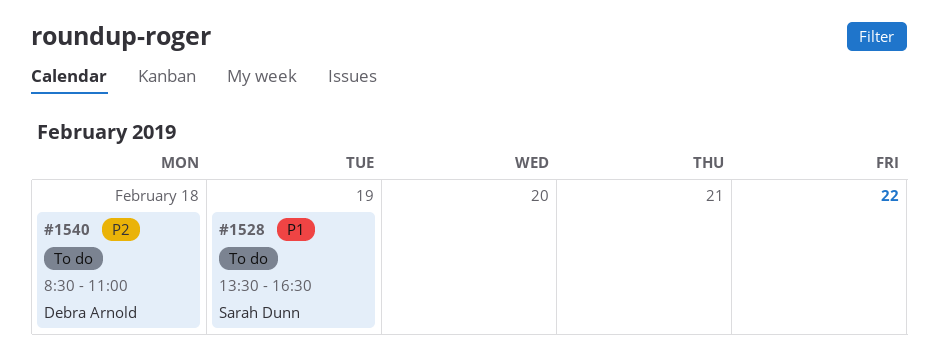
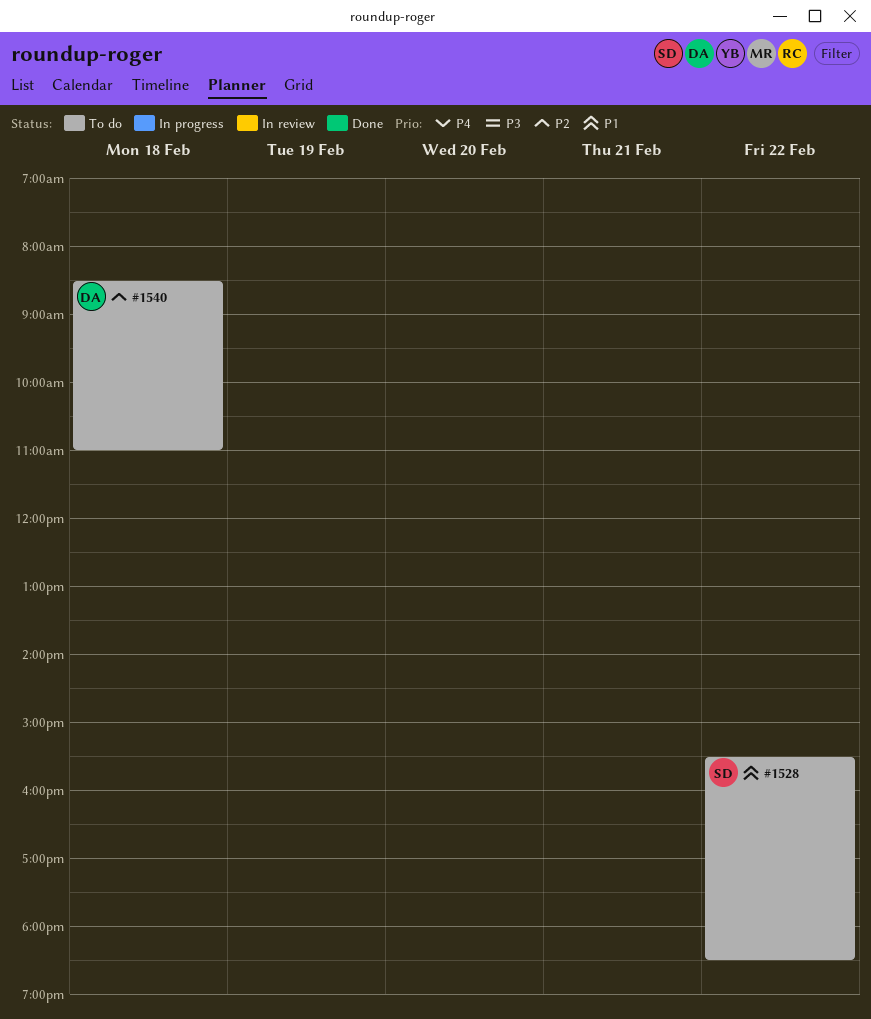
#1528, day: Feb 19 -> Feb 22
#1528, begins: 13:30 -> 15:30
#1528, ends: 16:30 -> 18:30

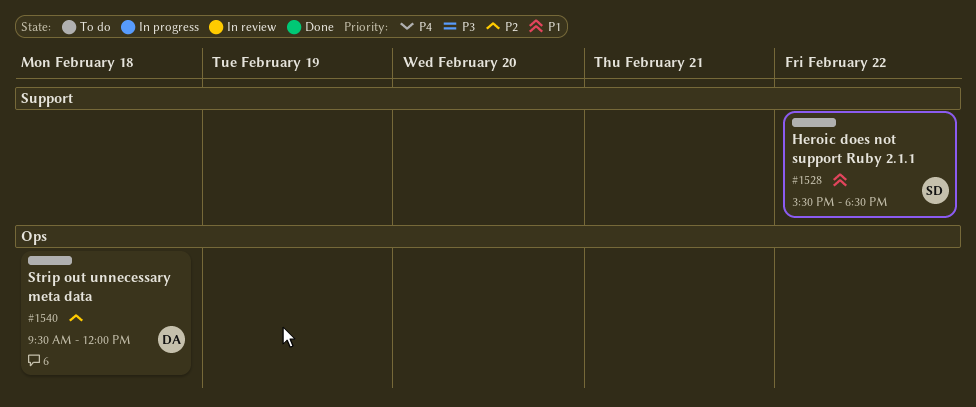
#1540, begins: 08:30 -> 09:30
#1540, ends: 11:00 -> 12:00

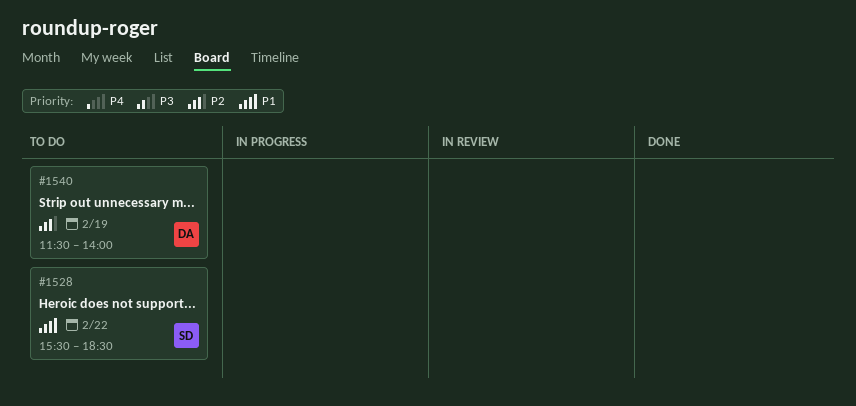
#1540, day: Feb 18 -> Feb 19
#1540, begins: 09:30 -> 11:30
#1540, ends: 12:00 -> 14:00

